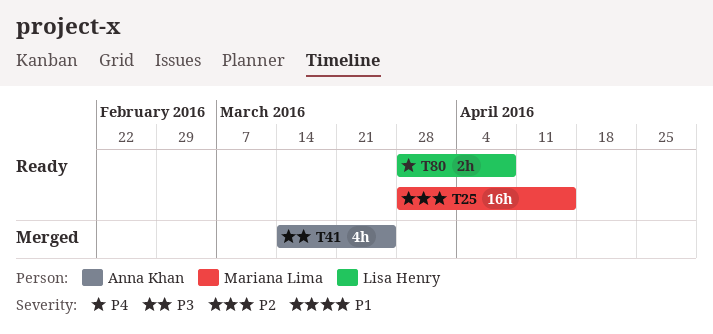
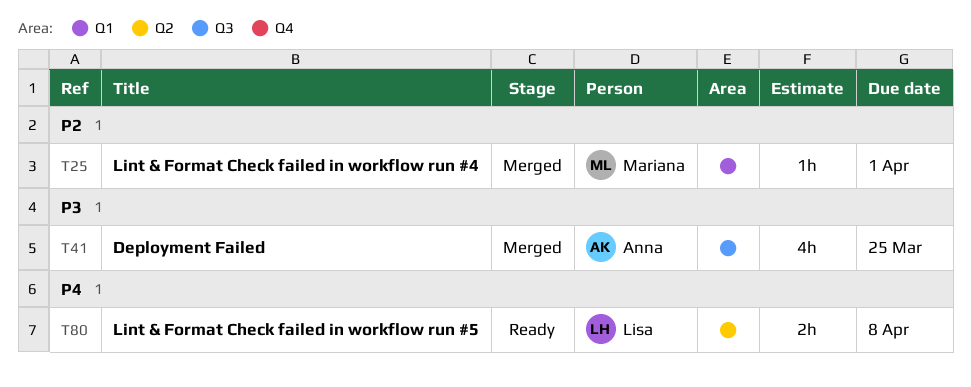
T25, status: Ready -> Merged
T25, estimate: 16h -> 1h
T25, due: Apr 15 -> Apr 1

